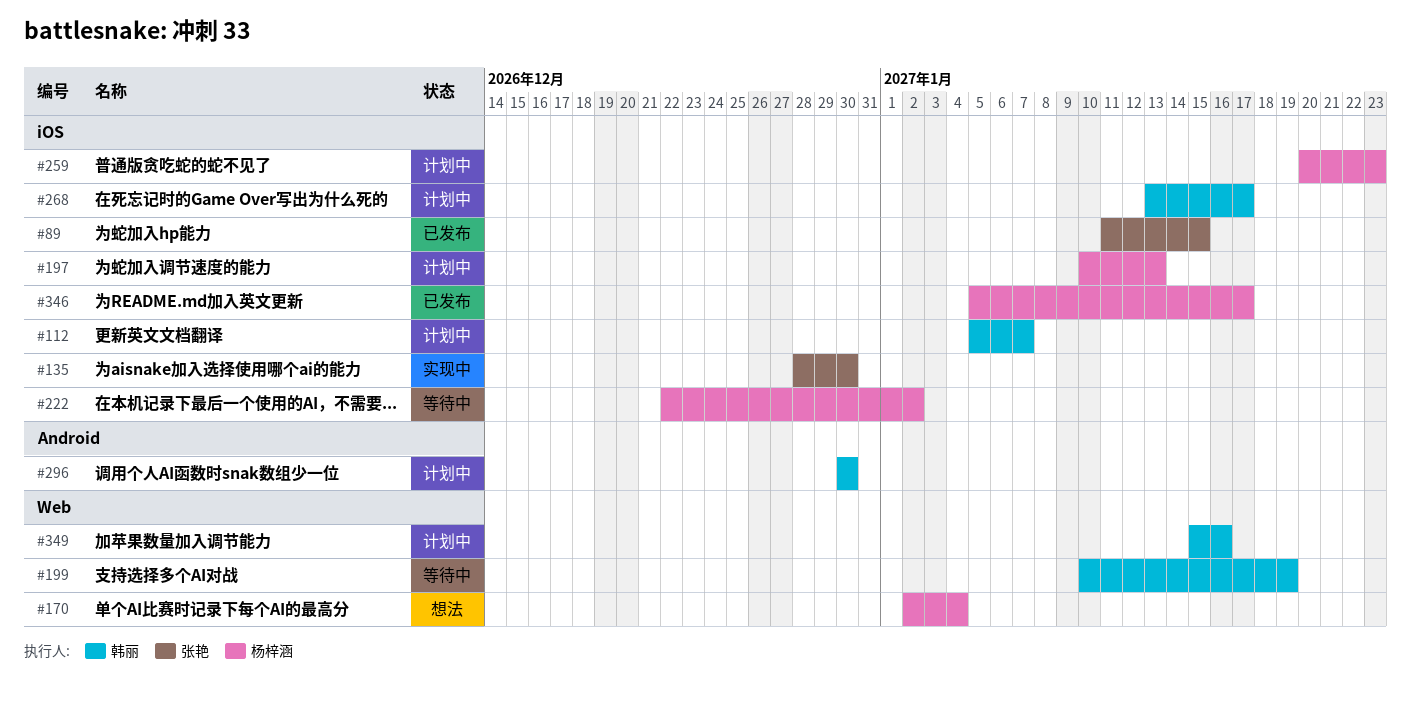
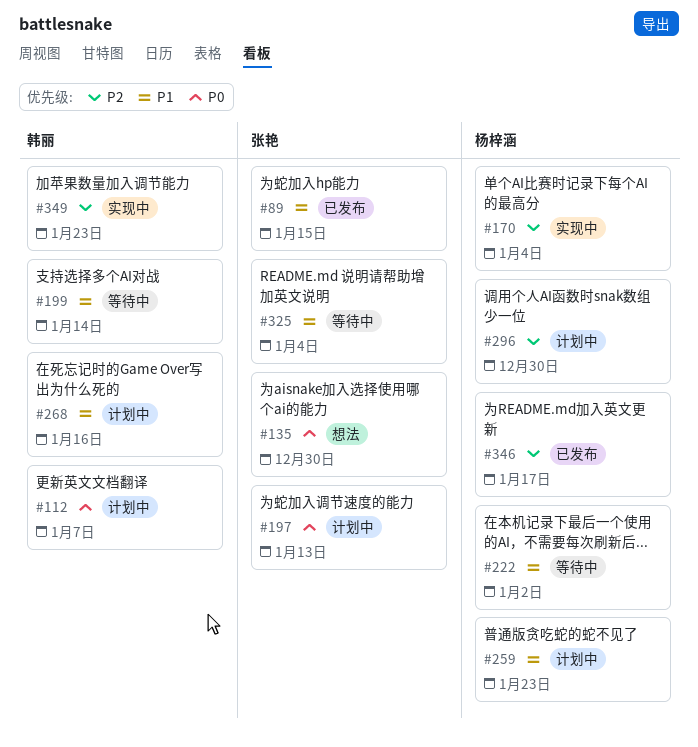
#135, status: 实现中 -> 想法
#170, status: 想法 -> 实现中
#197, owner: 杨梓涵 -> 张艳
#199, due: Jan 19 -> Jan 14
#268, due: Jan 17 -> Jan 16
#296, owner: 韩丽 -> 杨梓涵
#325: none -> present
#349, status: 计划中 -> 实现中
#349, due: Jan 16 -> Jan 23

